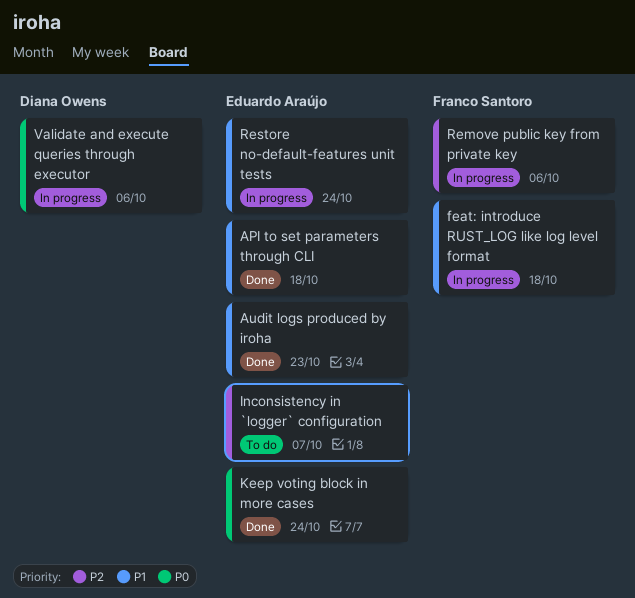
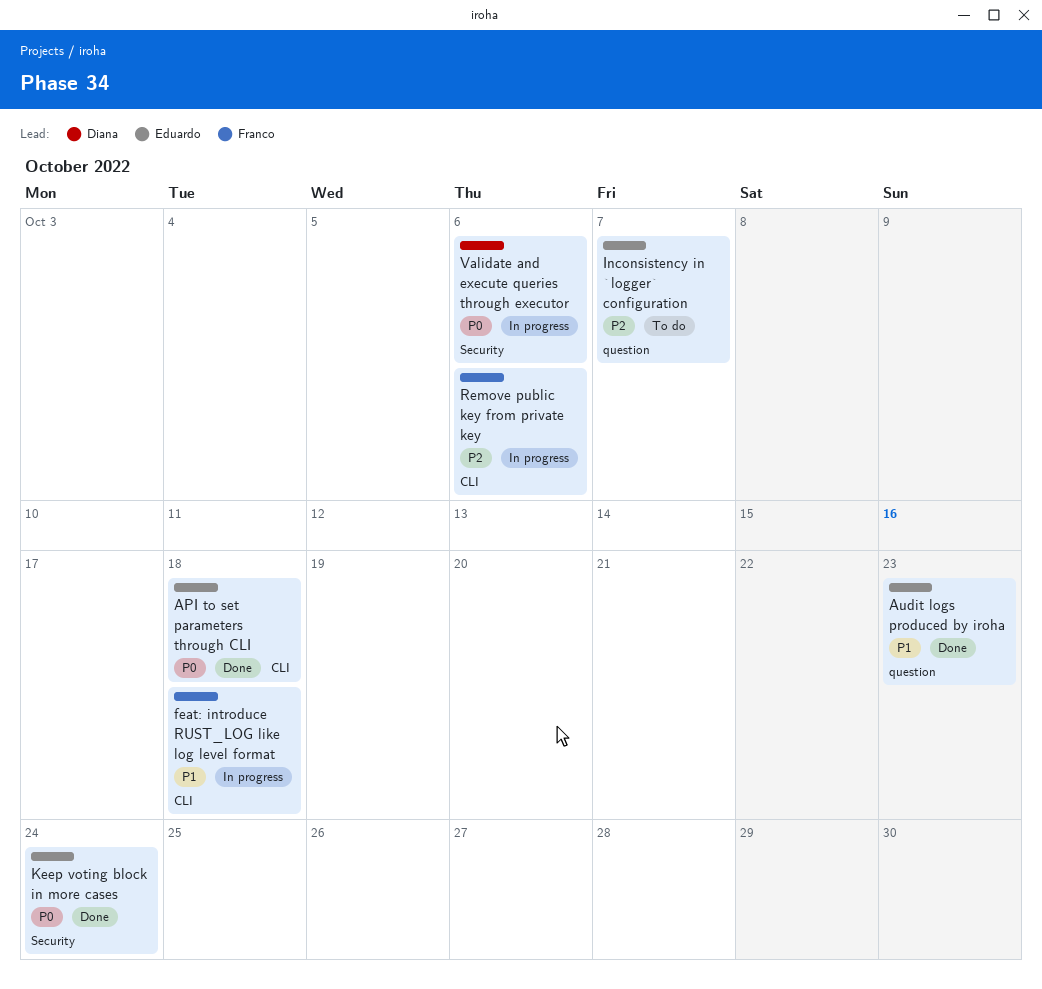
API to set parameters through CLI, priority: P1 -> P0
Restore no-default-features unit tests: present -> none

